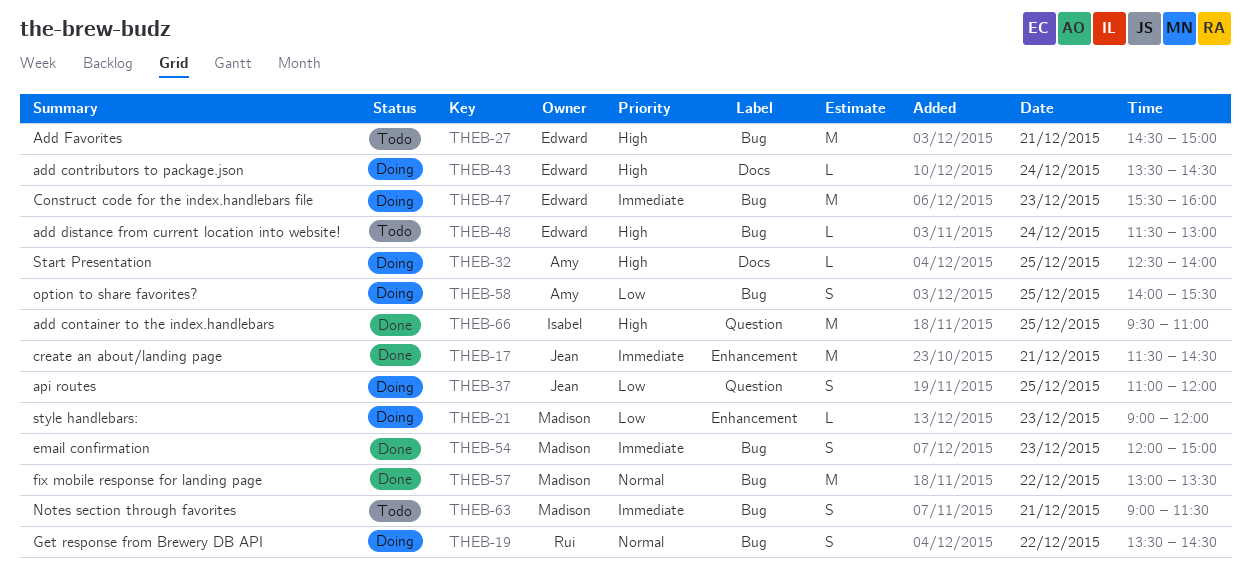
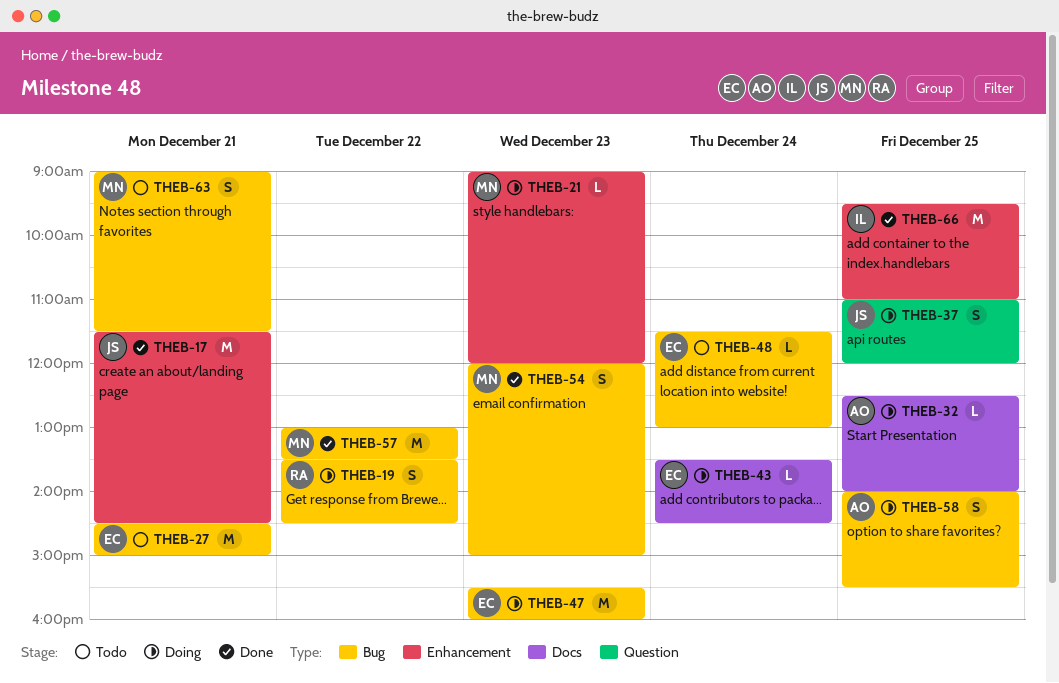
THEB-66, label: Question -> Enhancement

